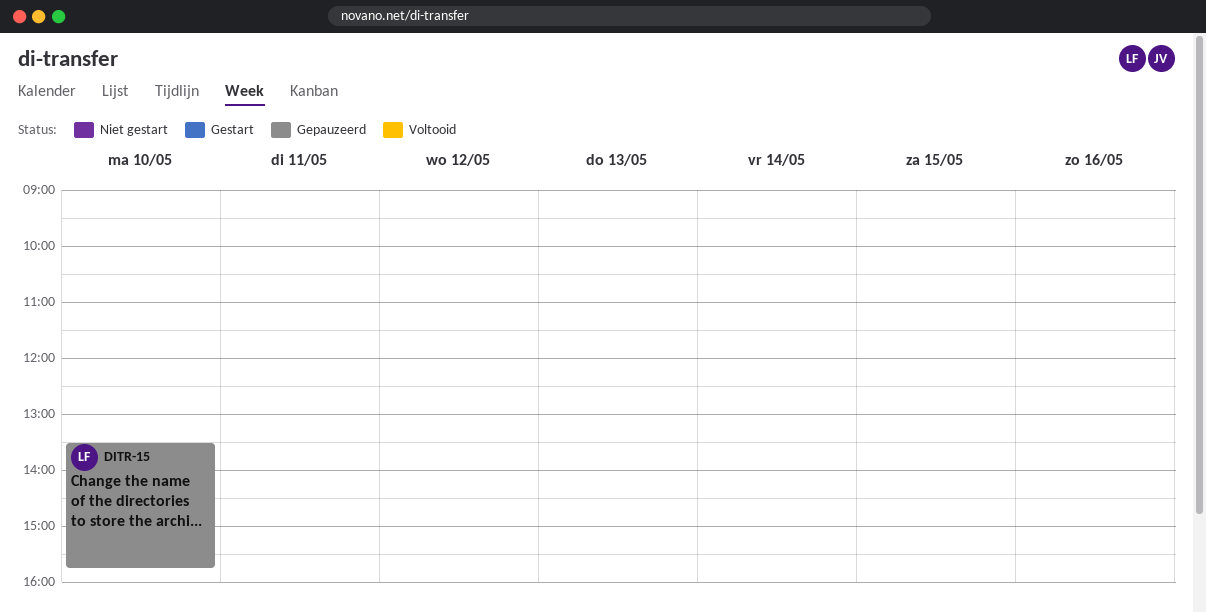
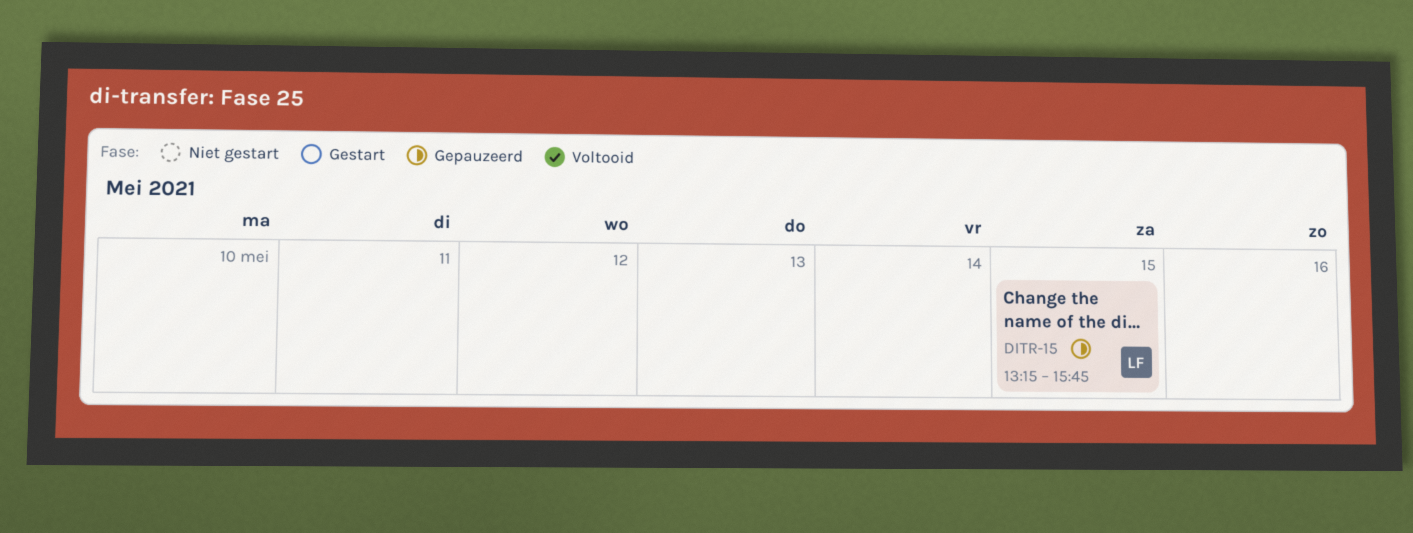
DITR-15, day: May 10 -> May 15
DITR-15, begins: 13:30 -> 13:15

